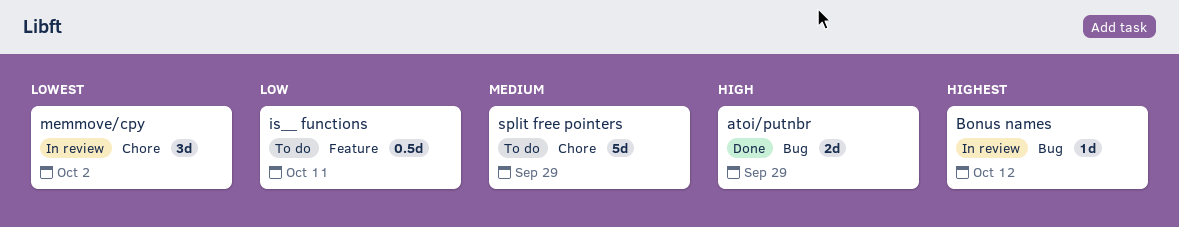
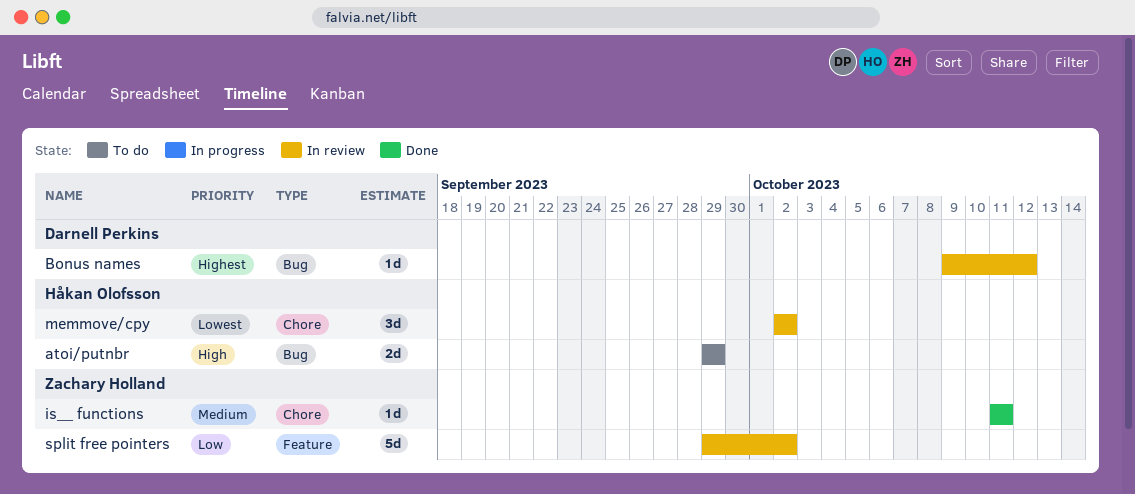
atoi/putnbr, status: Done -> To do
is__ functions, status: To do -> Done
is__ functions, priority: Low -> Medium
is__ functions, label: Feature -> Chore
is__ functions, estimate: 0.5d -> 1d
split free pointers, status: To do -> In review
split free pointers, priority: Medium -> Low
split free pointers, label: Chore -> Feature
split free pointers, due: Sep 29 -> Oct 2

